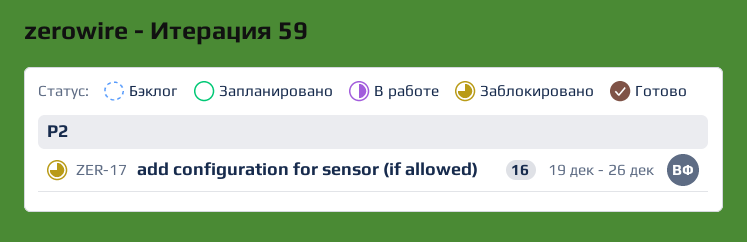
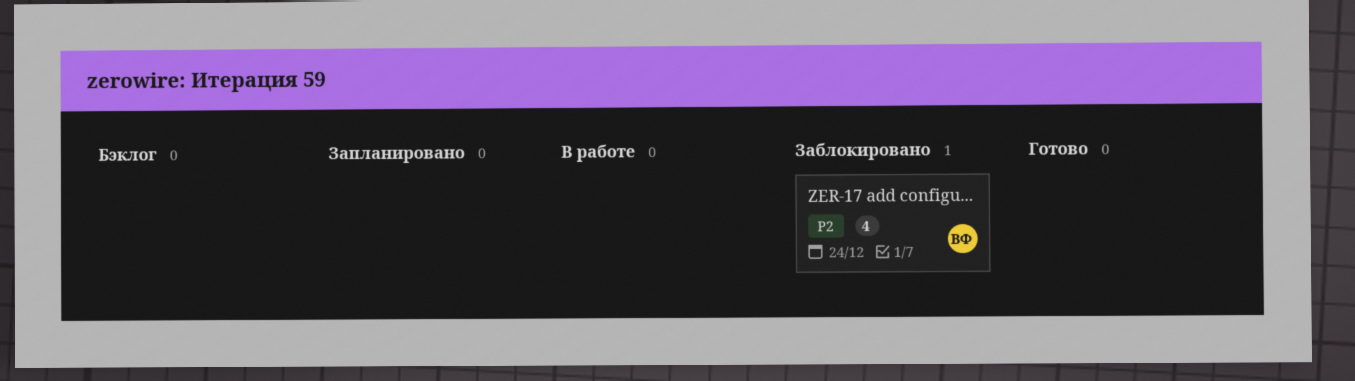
ZER-17, estimate: 16 -> 4
ZER-17, due: Dec 26 -> Dec 24

